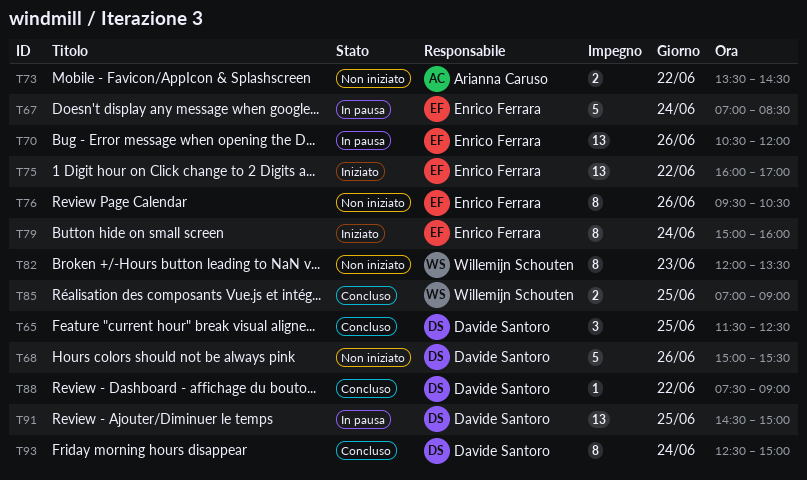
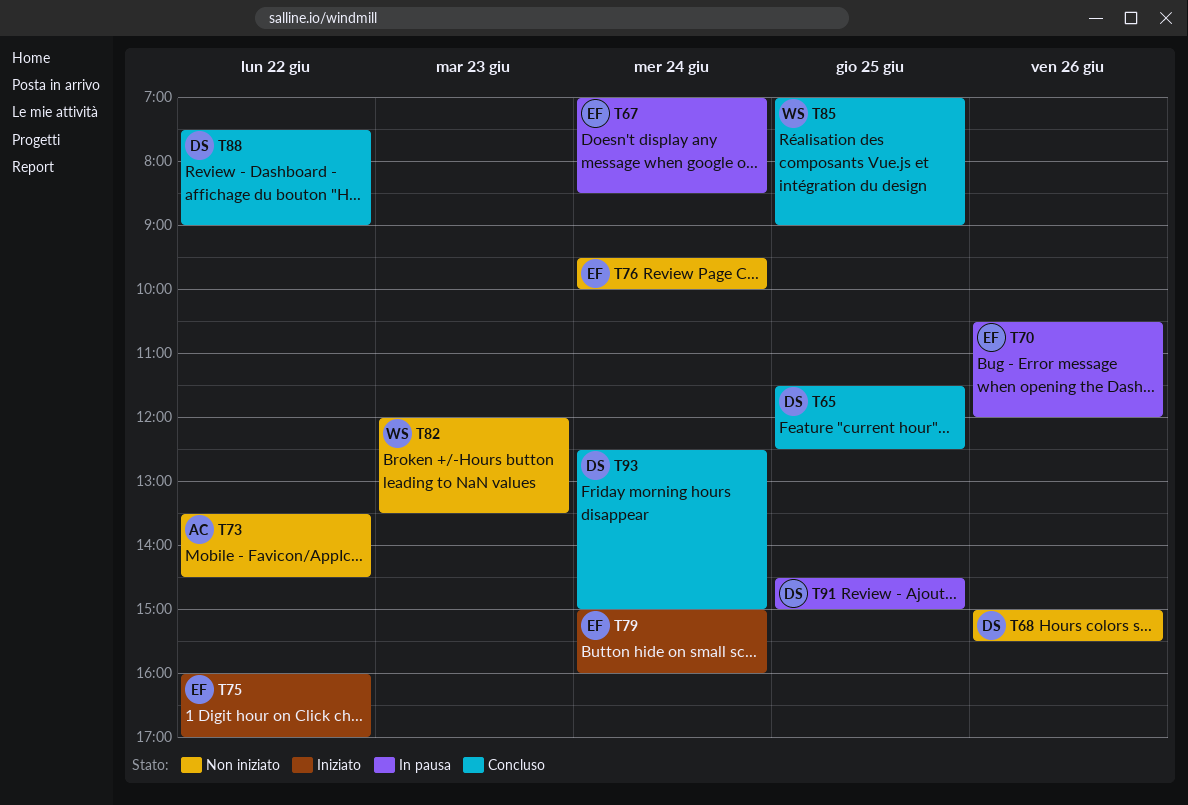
T76, day: Jun 26 -> Jun 24
T76, ends: 10:30 -> 10:00

